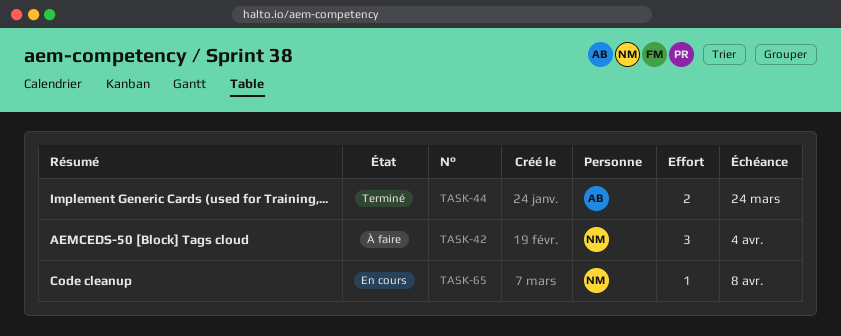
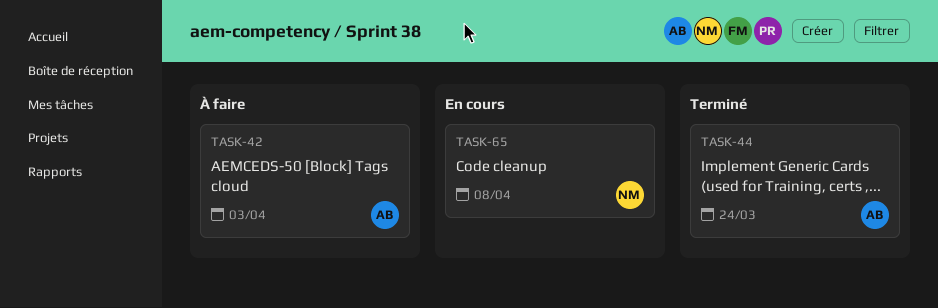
TASK-42, owner: NM -> AB
TASK-42, due: Apr 4 -> Apr 3

